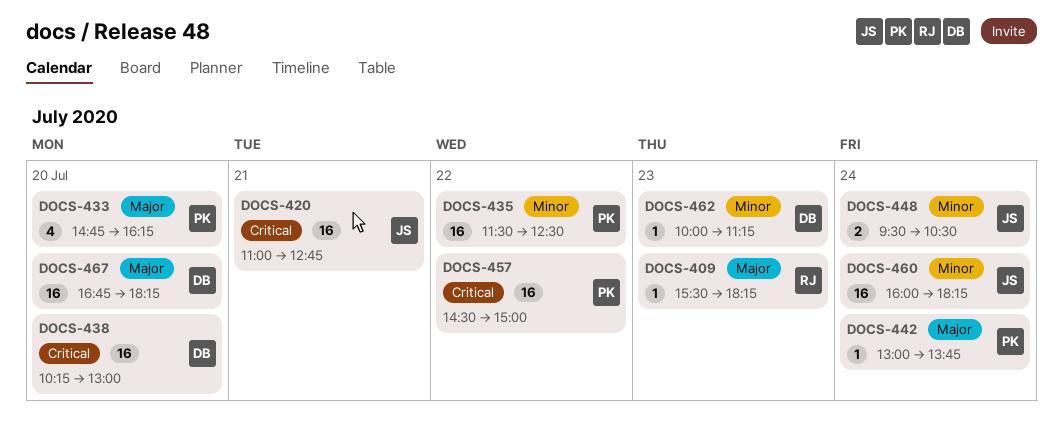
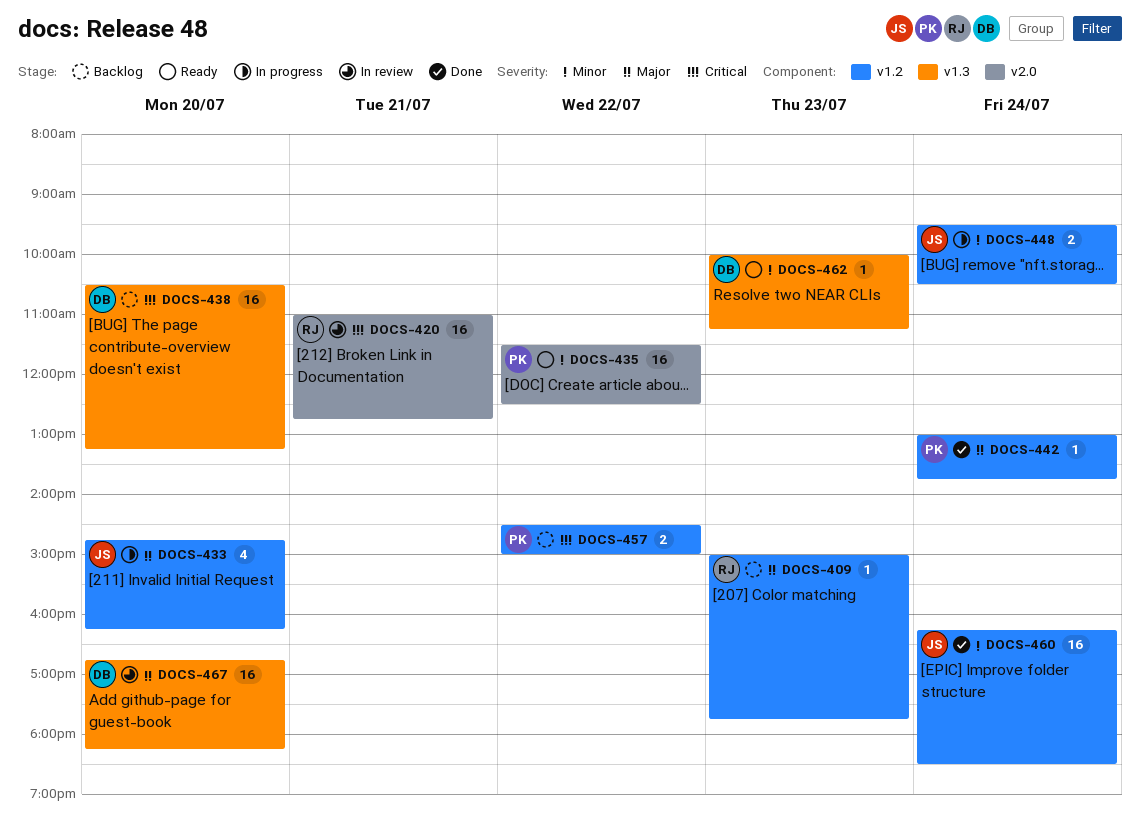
DOCS-409, begins: 15:30 -> 15:00
DOCS-409, ends: 18:15 -> 17:45
DOCS-420, owner: JS -> RJ
DOCS-433, owner: PK -> JS
DOCS-438, begins: 10:15 -> 10:30
DOCS-438, ends: 13:00 -> 13:15
DOCS-457, estimate: 16 -> 2
DOCS-460, begins: 16:00 -> 16:15
DOCS-460, ends: 18:15 -> 18:30

